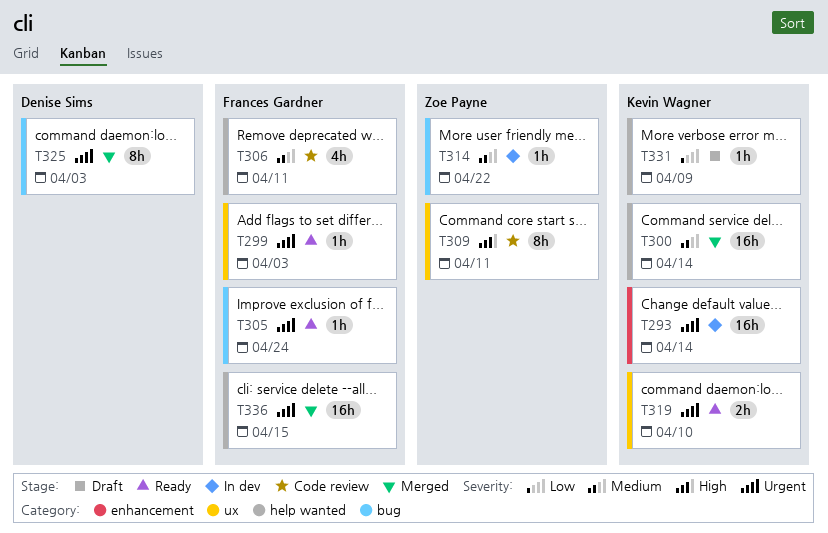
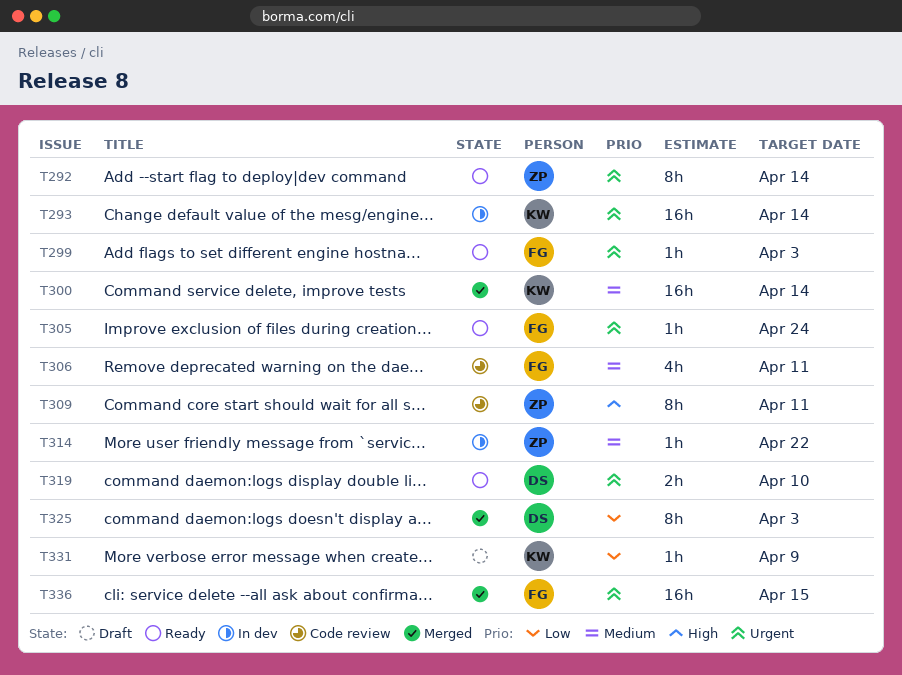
T292: none -> present
T319, owner: Kevin Wagner -> Denise Sims
T325, priority: Urgent -> Low

